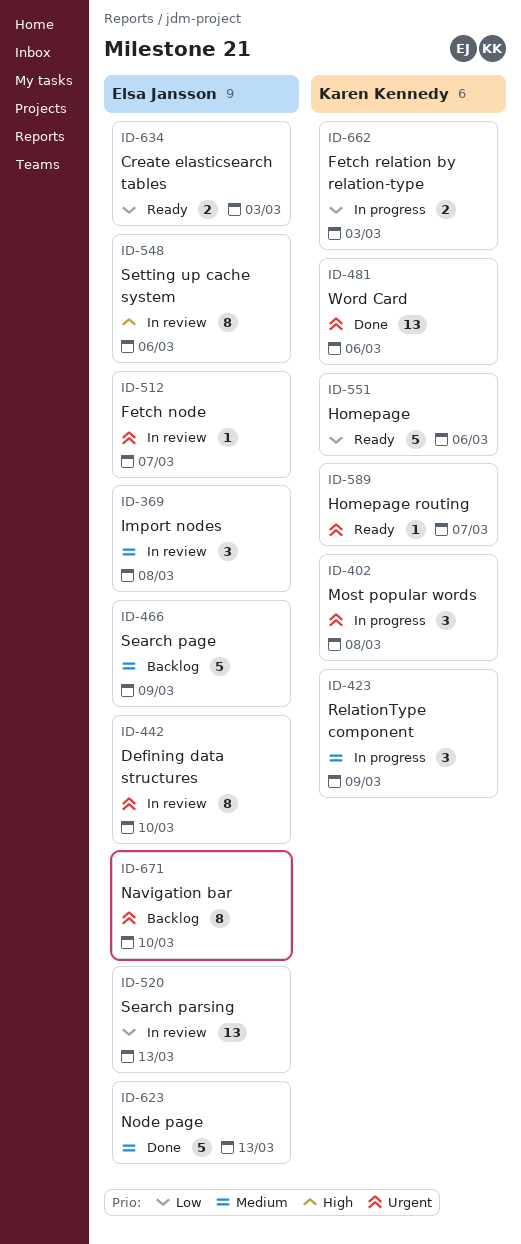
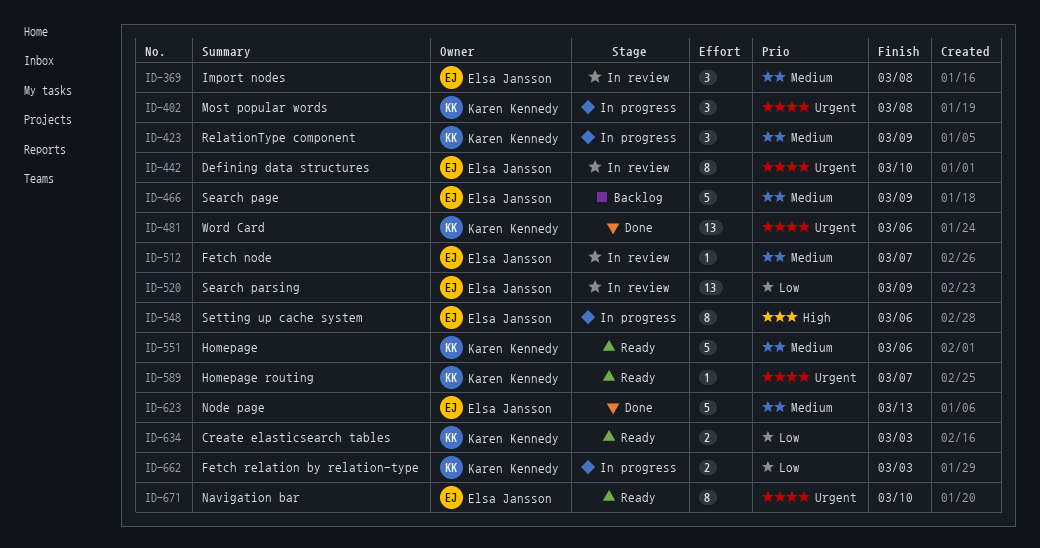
ID-512, priority: Urgent -> Medium
ID-520, due: Mar 13 -> Mar 9
ID-548, status: In review -> In progress
ID-551, priority: Low -> Medium
ID-634, owner: Elsa Jansson -> Karen Kennedy
ID-671, status: Backlog -> Ready

